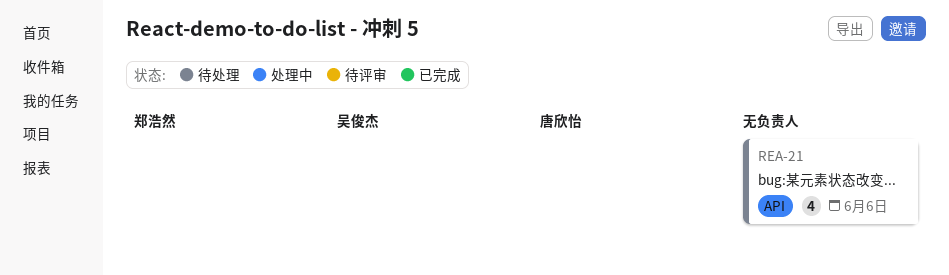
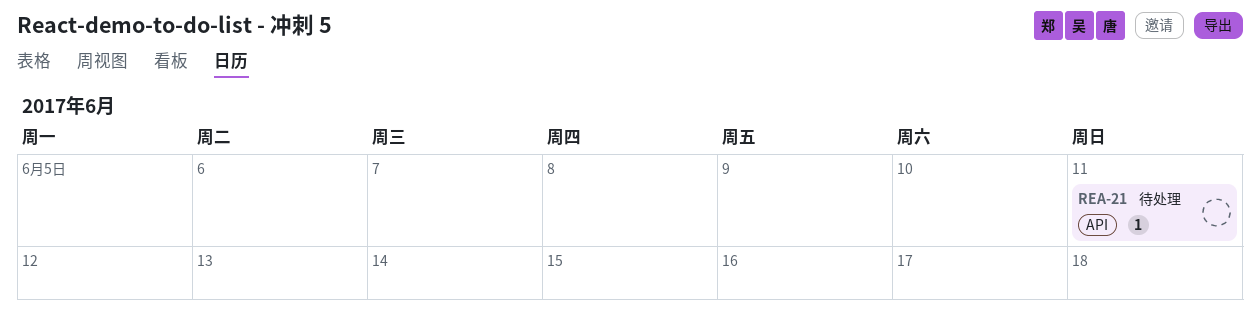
REA-21, estimate: 4 -> 1
REA-21, due: Jun 6 -> Jun 11

